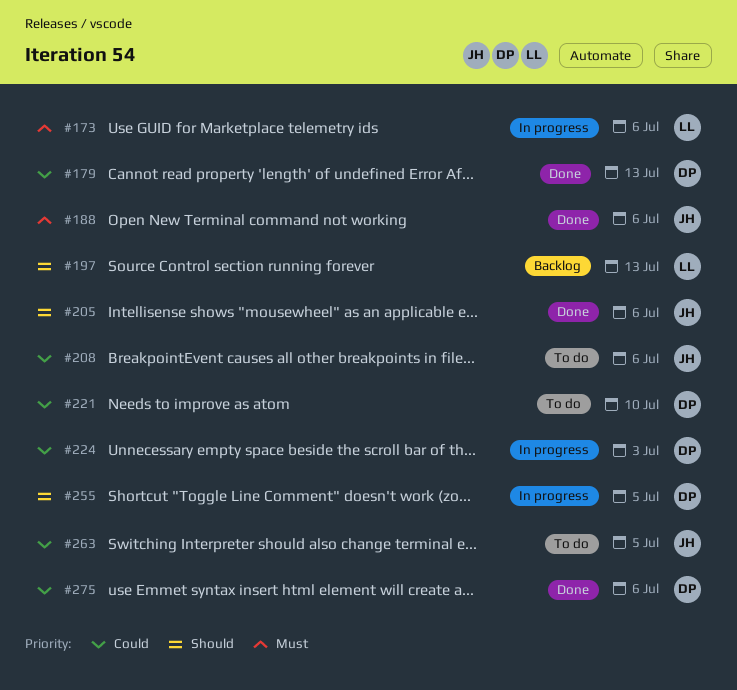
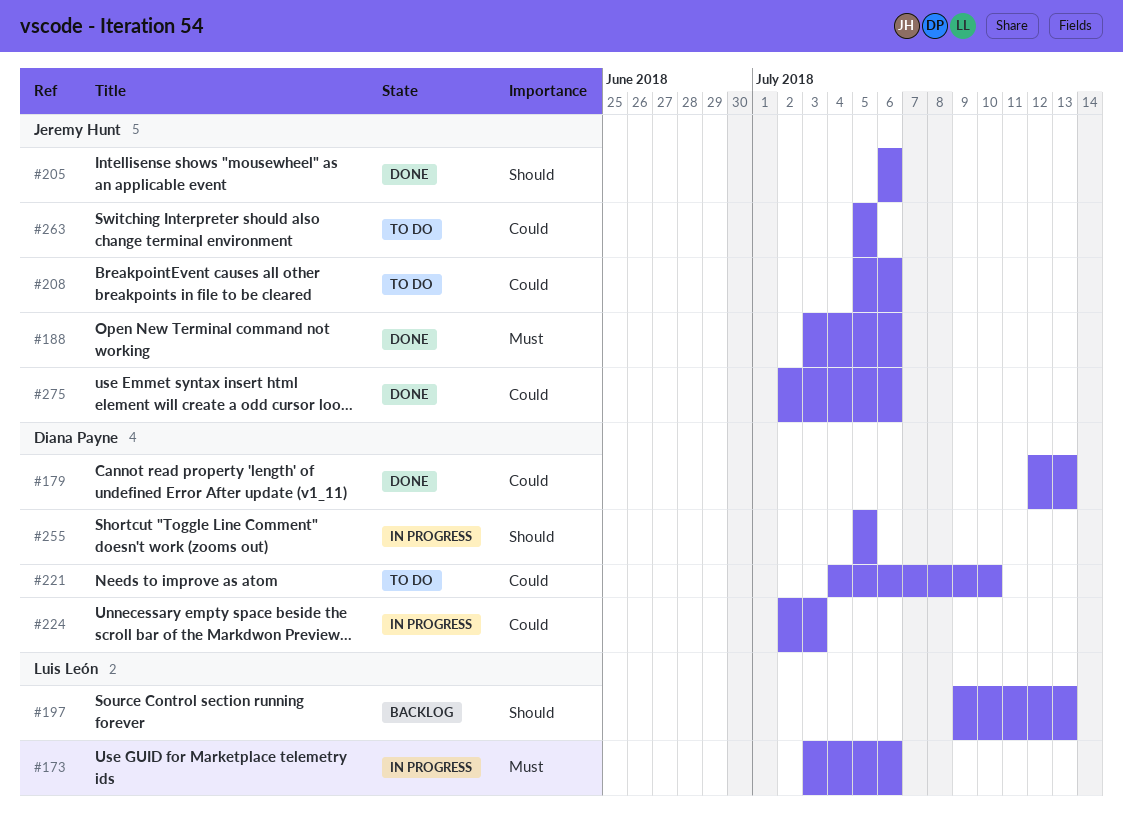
#275, owner: Diana Payne -> Jeremy Hunt

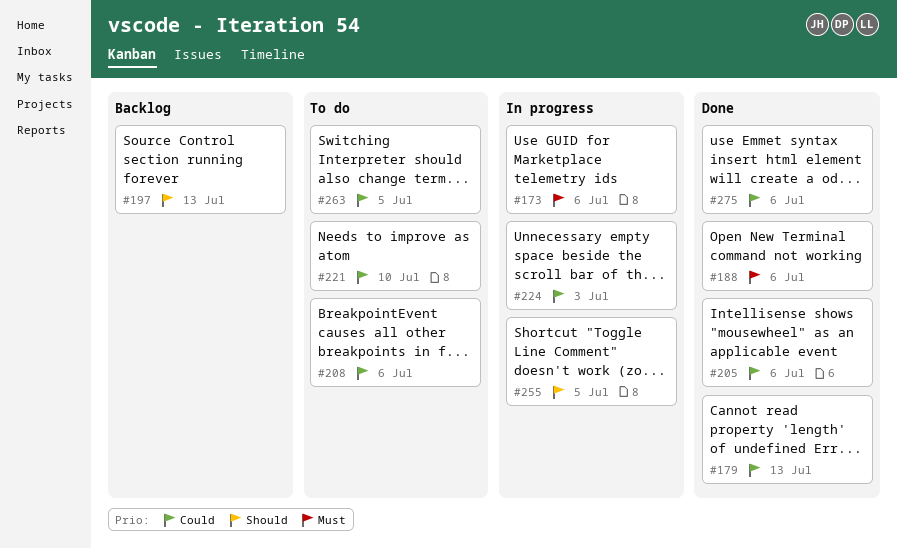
#205, priority: Should -> Could

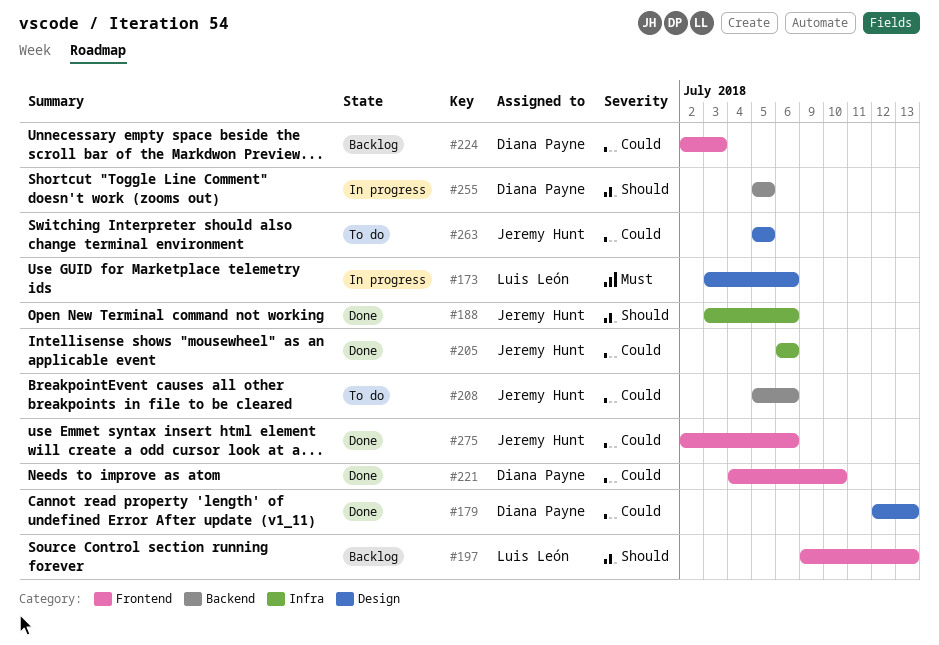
#188, priority: Must -> Should
#221, status: To do -> Done
#224, status: In progress -> Backlog

